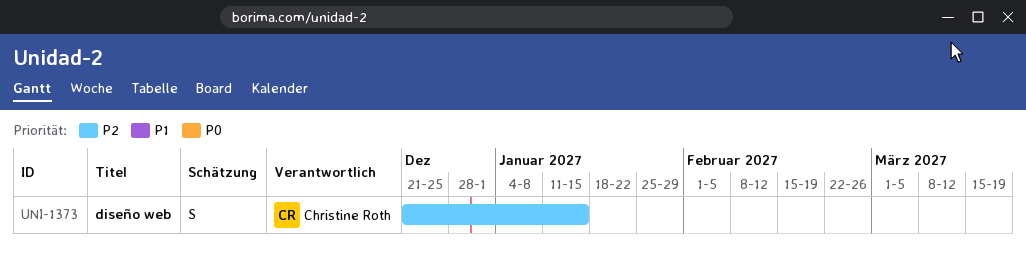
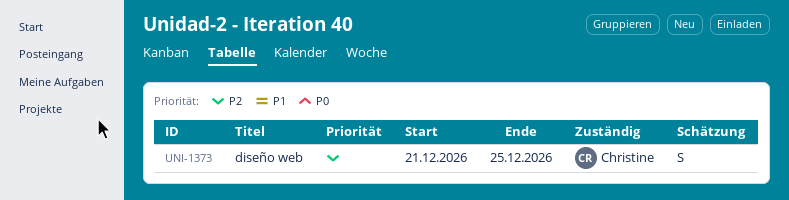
UNI-1373, due: Jan 15 -> Dec 25

